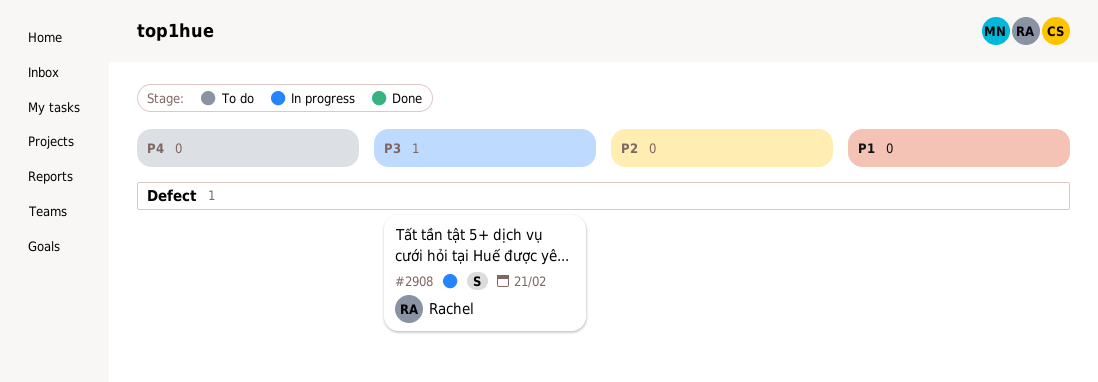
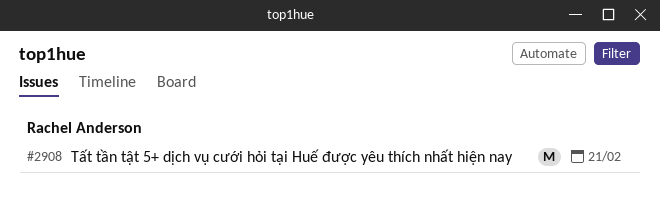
#2908, estimate: S -> M

